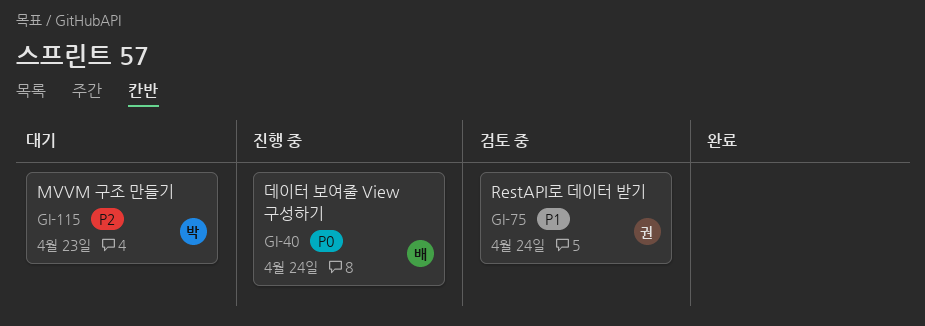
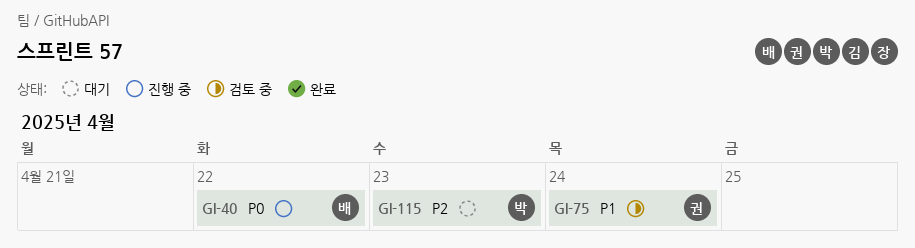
GI-40, due: Apr 24 -> Apr 22

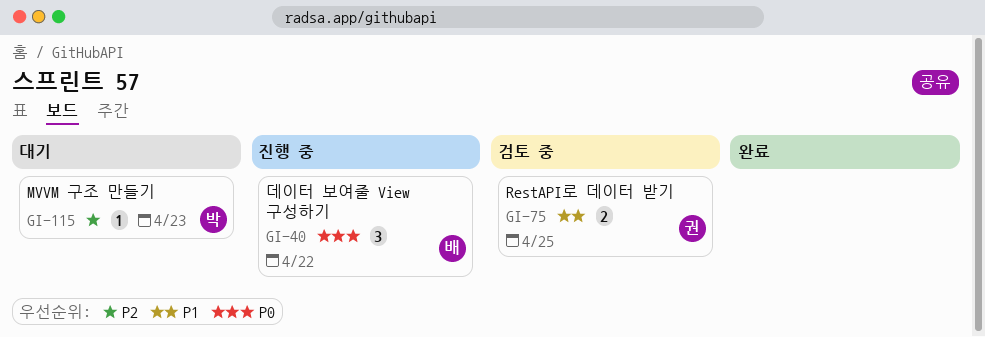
GI-75, due: Apr 24 -> Apr 25

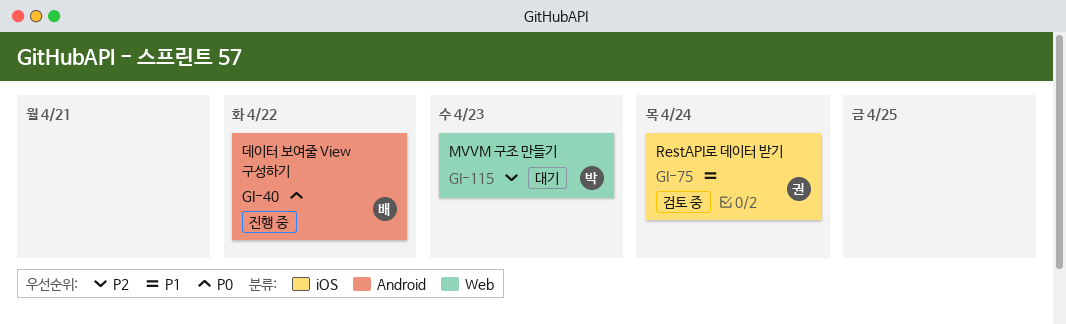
GI-75, due: Apr 25 -> Apr 24

